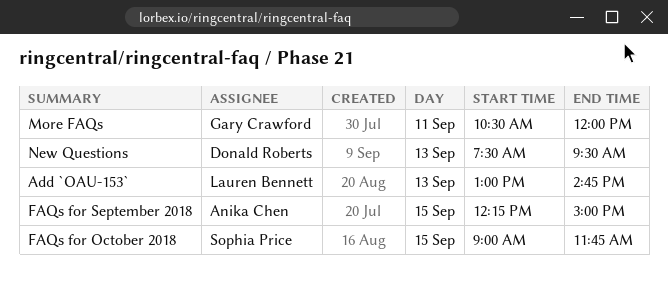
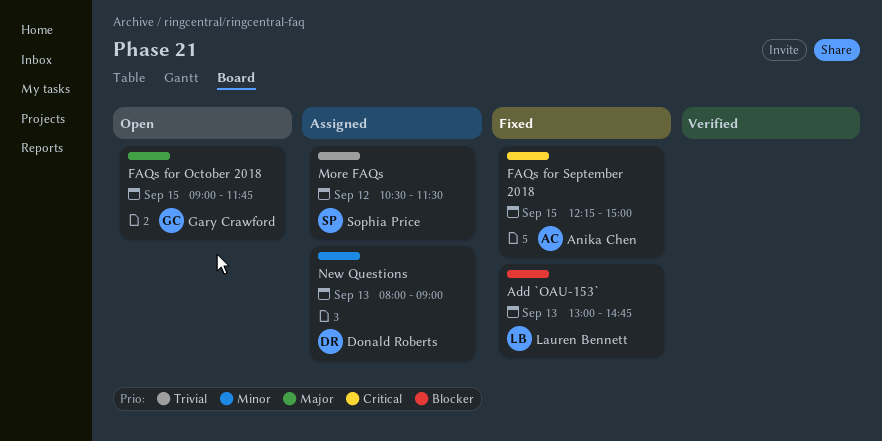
FAQs for October 2018, owner: Sophia Price -> Gary Crawford
More FAQs, owner: Gary Crawford -> Sophia Price
More FAQs, day: Sep 11 -> Sep 12
More FAQs, ends: 12:00 -> 11:30
New Questions, begins: 07:30 -> 08:00
New Questions, ends: 09:30 -> 09:00

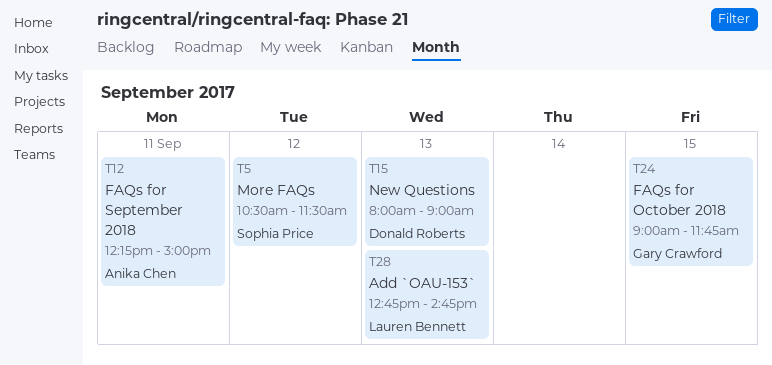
Add `OAU-153`, begins: 13:00 -> 12:45
FAQs for September 2018, day: Sep 15 -> Sep 11

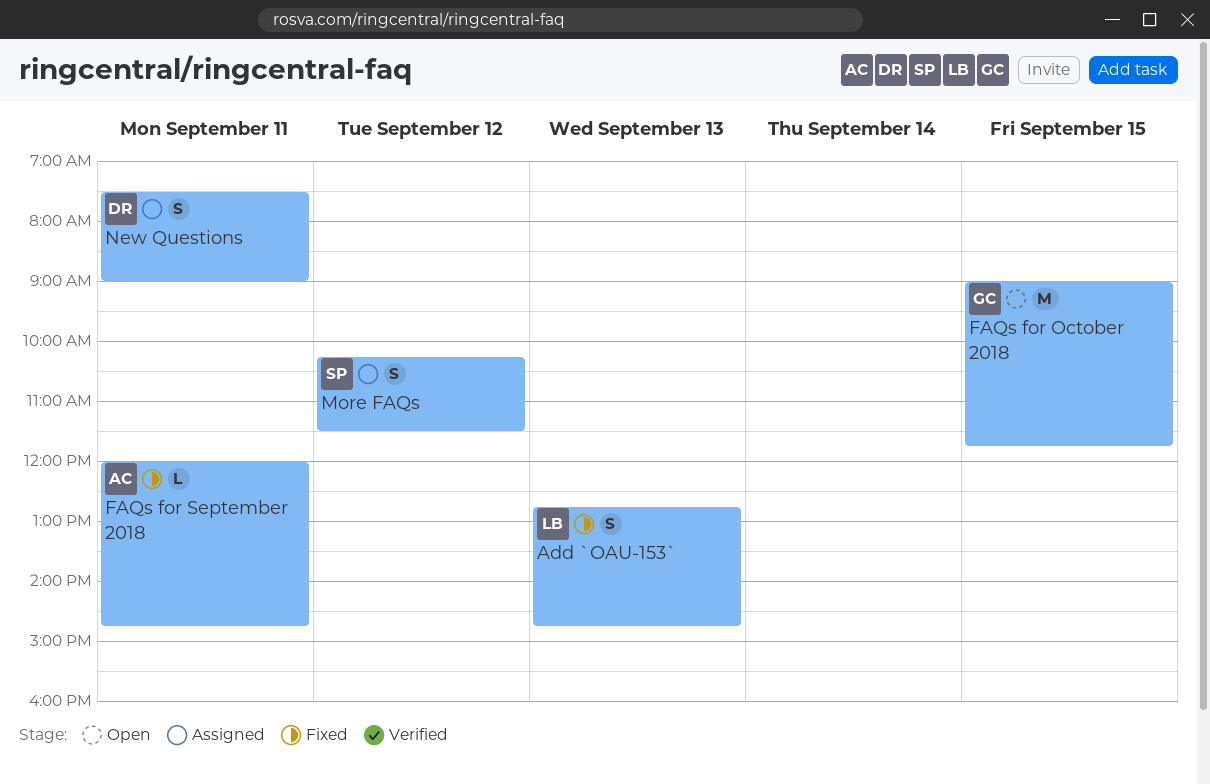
FAQs for September 2018, begins: 12:15 -> 12:00
FAQs for September 2018, ends: 15:00 -> 14:45
More FAQs, begins: 10:30 -> 10:15
New Questions, day: Sep 13 -> Sep 11
New Questions, begins: 08:00 -> 07:30

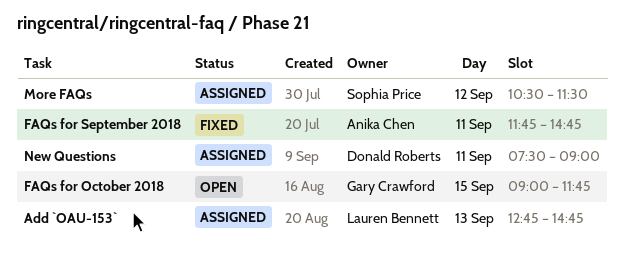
Add `OAU-153`, status: Fixed -> Assigned
FAQs for September 2018, begins: 12:00 -> 11:45
More FAQs, begins: 10:15 -> 10:30

